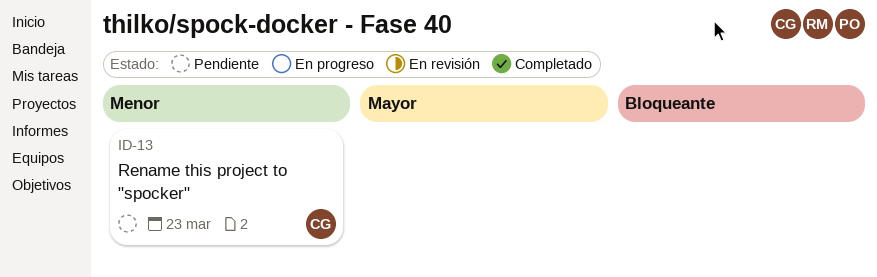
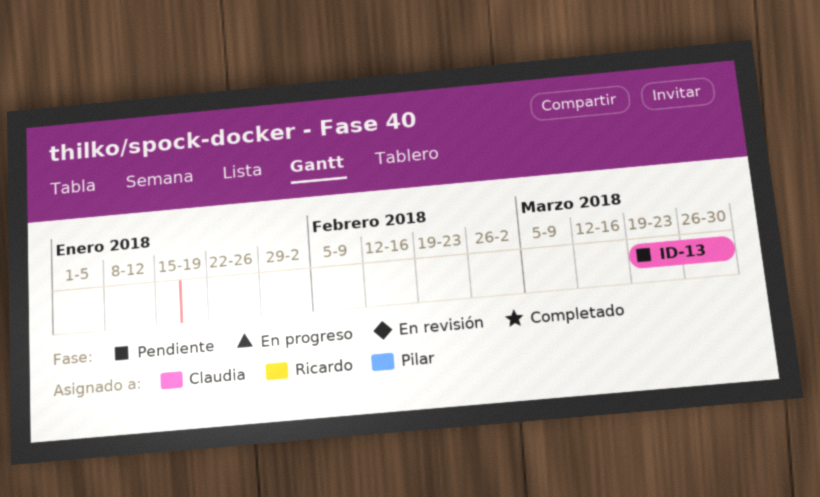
ID-13, due: Mar 23 -> Mar 30

